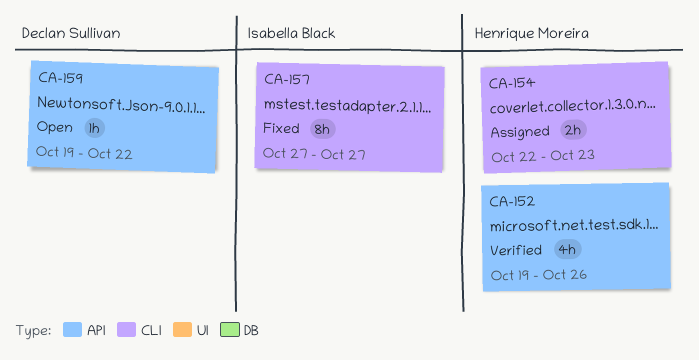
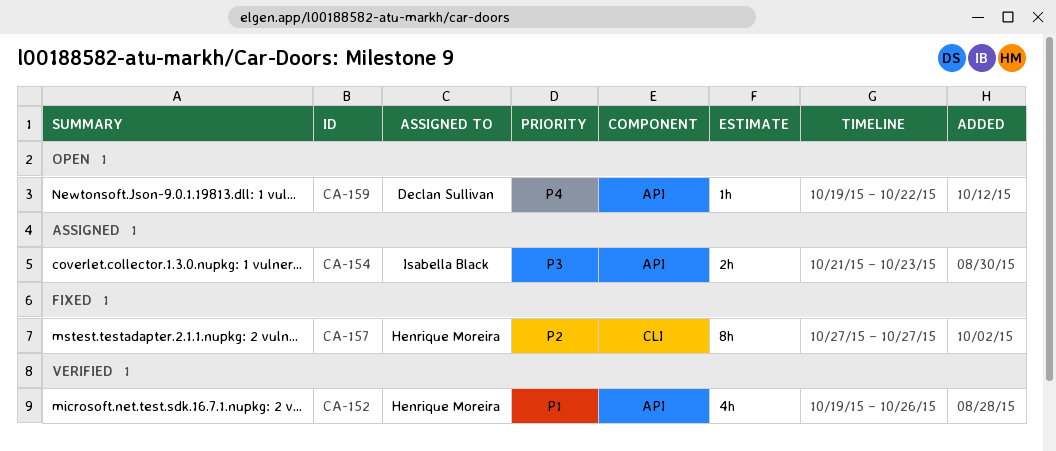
CA-154, owner: Henrique Moreira -> Isabella Black
CA-154, label: CLI -> API
CA-154, start: Oct 22 -> Oct 21
CA-157, owner: Isabella Black -> Henrique Moreira

